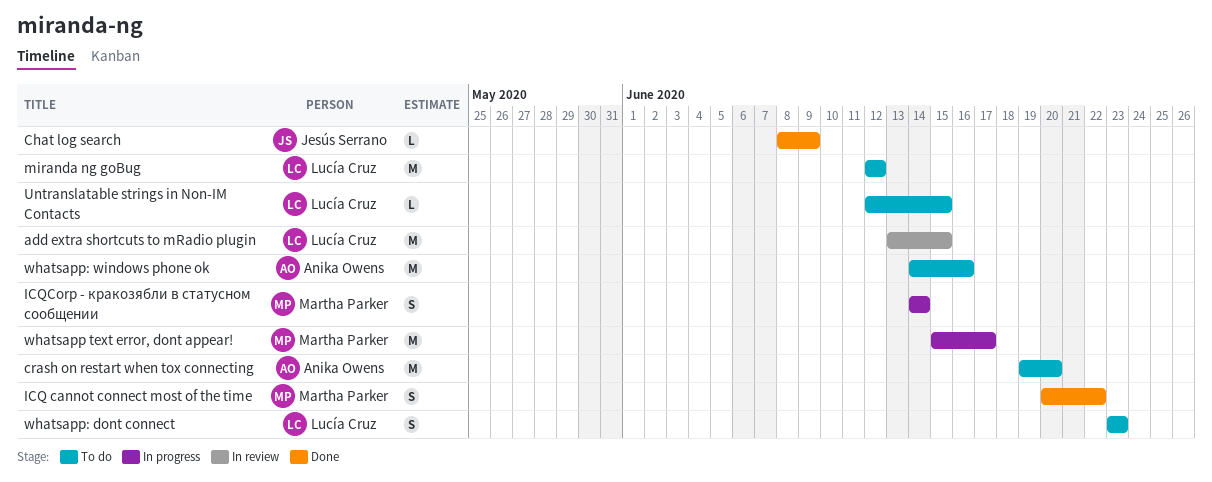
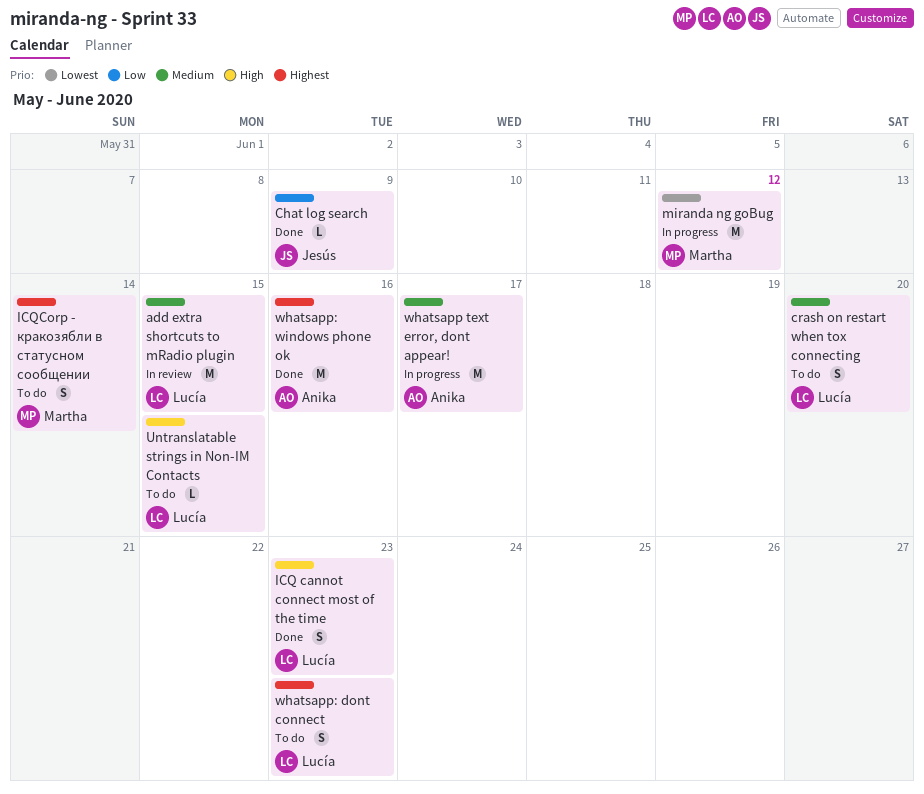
crash on restart when tox connecting, owner: Anika Owens -> Lucía Cruz
crash on restart when tox connecting, estimate: M -> S
ICQ cannot connect most of the time, owner: Martha Parker -> Lucía Cruz
ICQ cannot connect most of the time, due: Jun 22 -> Jun 23
ICQCorp - кракозябли в статусном сообщении, status: In progress -> To do
miranda ng goBug, status: To do -> In progress
miranda ng goBug, owner: Lucía Cruz -> Martha Parker
whatsapp text error, dont appear!, owner: Martha Parker -> Anika Owens
whatsapp: windows phone ok, status: To do -> Done

